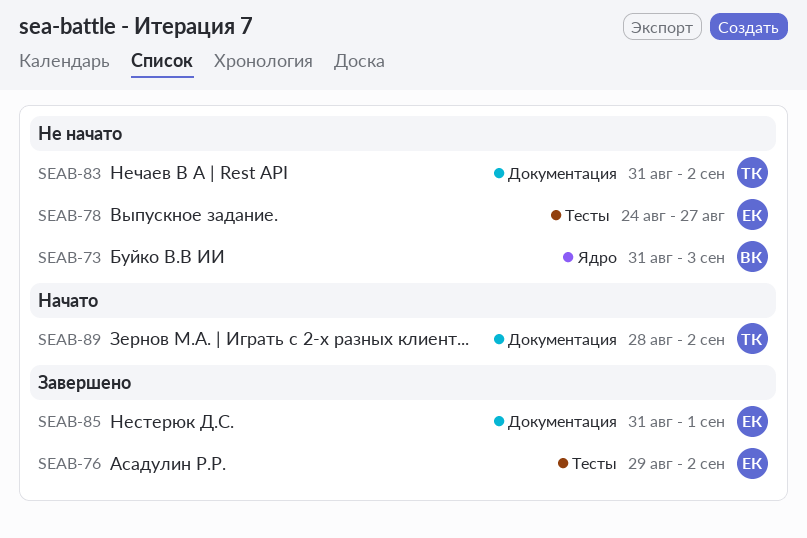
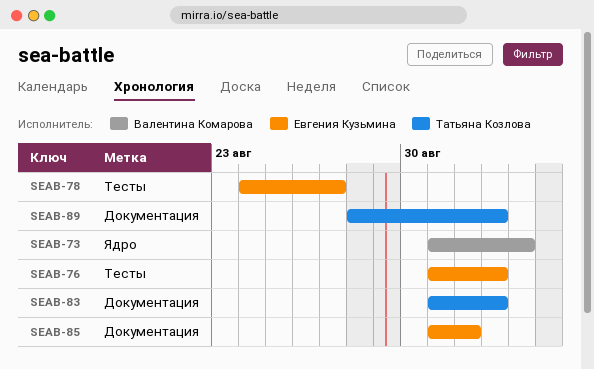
SEAB-76, start: Aug 29 -> Aug 31

